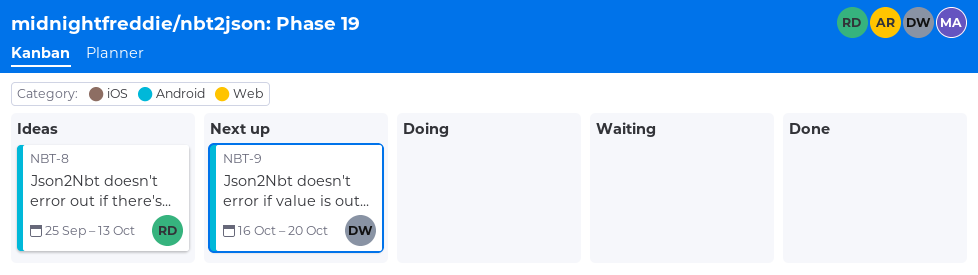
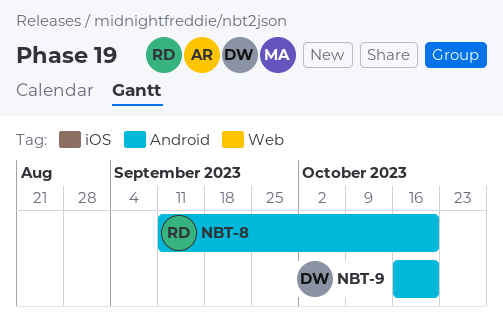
NBT-8, start: Sep 25 -> Sep 11
NBT-8, due: Oct 13 -> Oct 20

